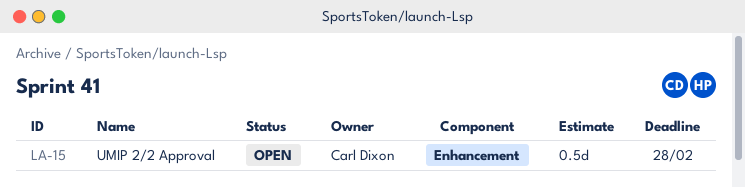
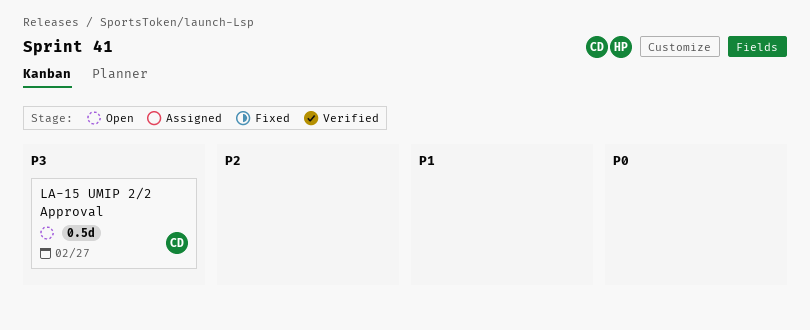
LA-15, due: Feb 28 -> Feb 27

